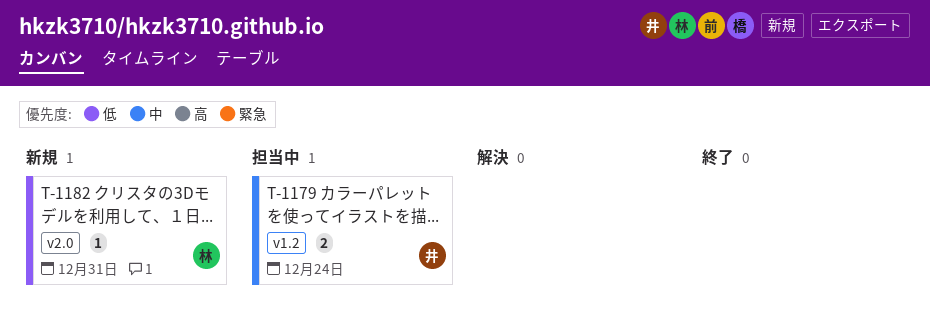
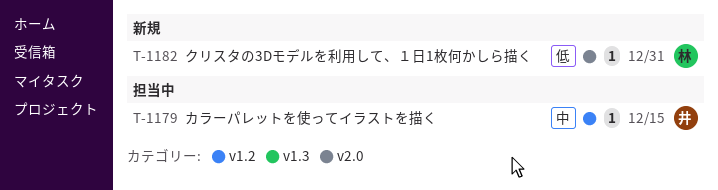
T-1179, estimate: 2 -> 1
T-1179, due: Dec 24 -> Dec 15

